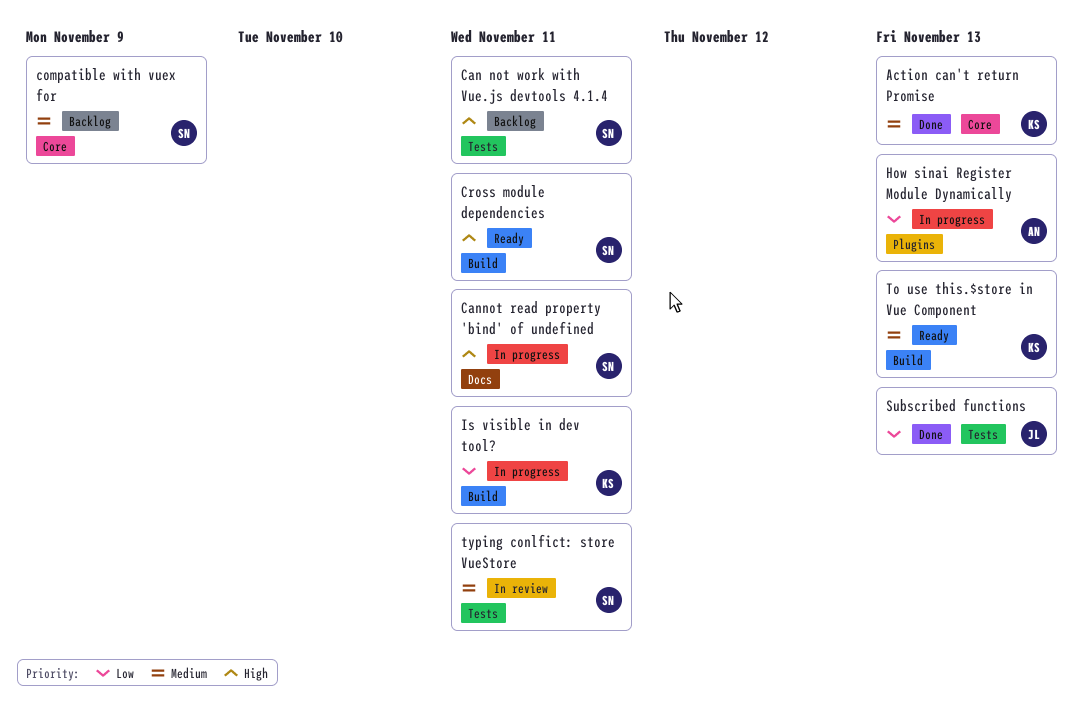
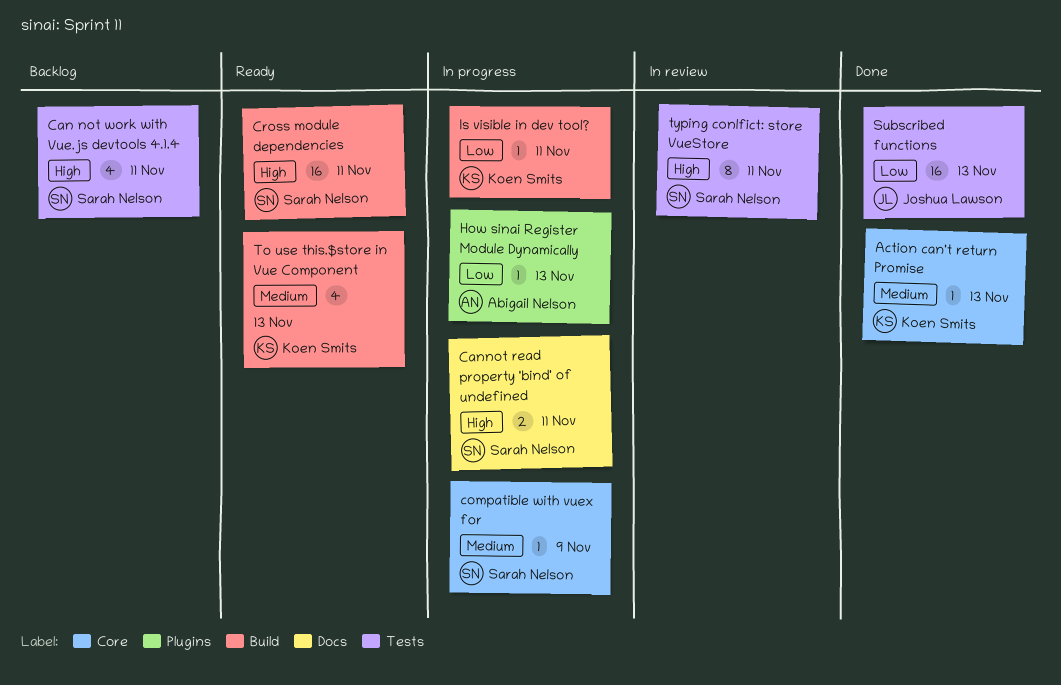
compatible with vuex for, status: Backlog -> In progress
typing conlfict: store VueStore, priority: Medium -> High

